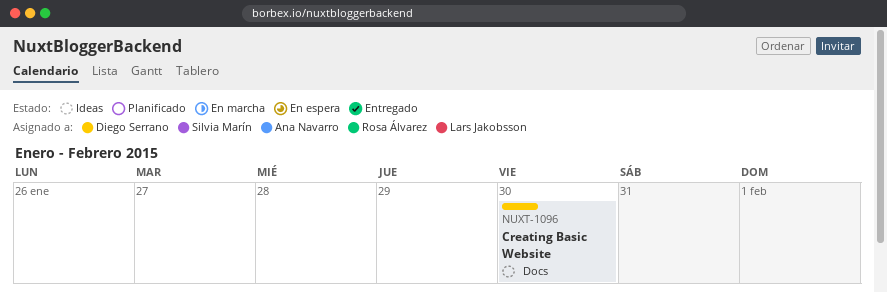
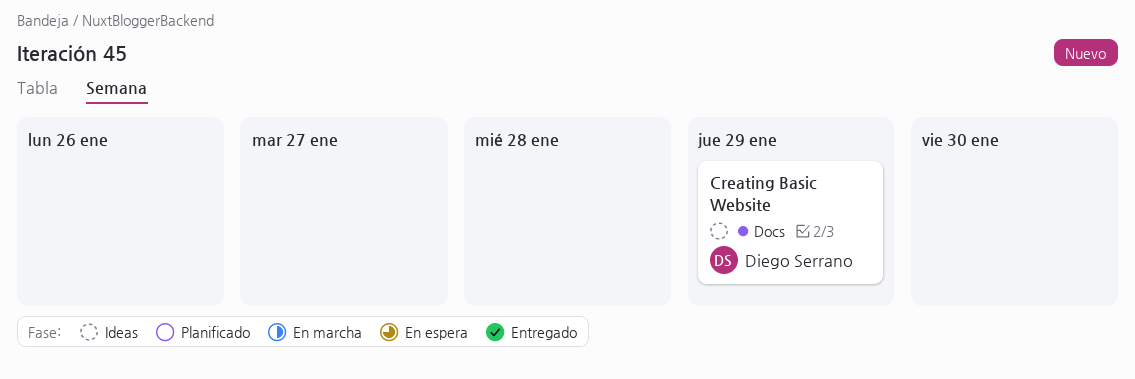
Creating Basic Website, due: Jan 30 -> Jan 29

